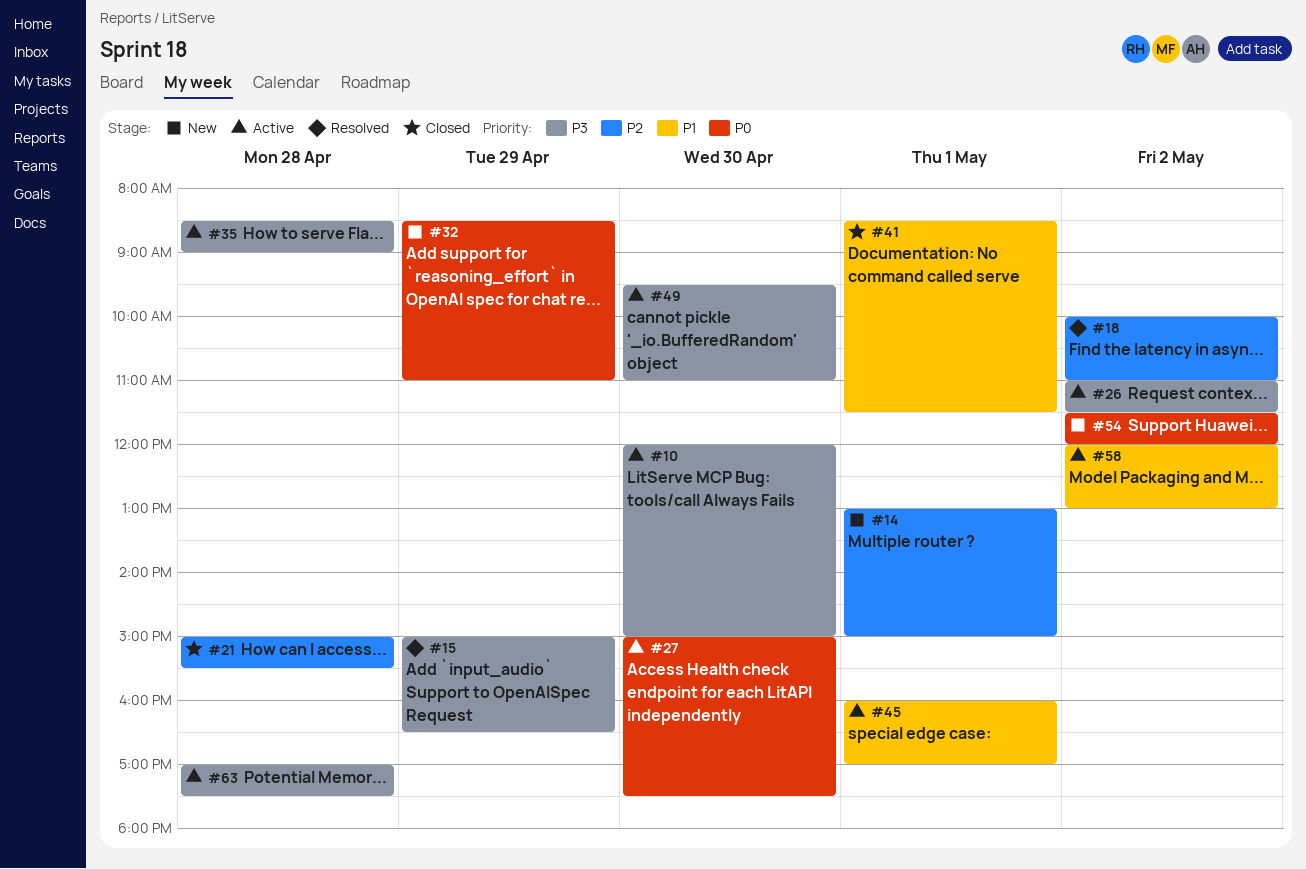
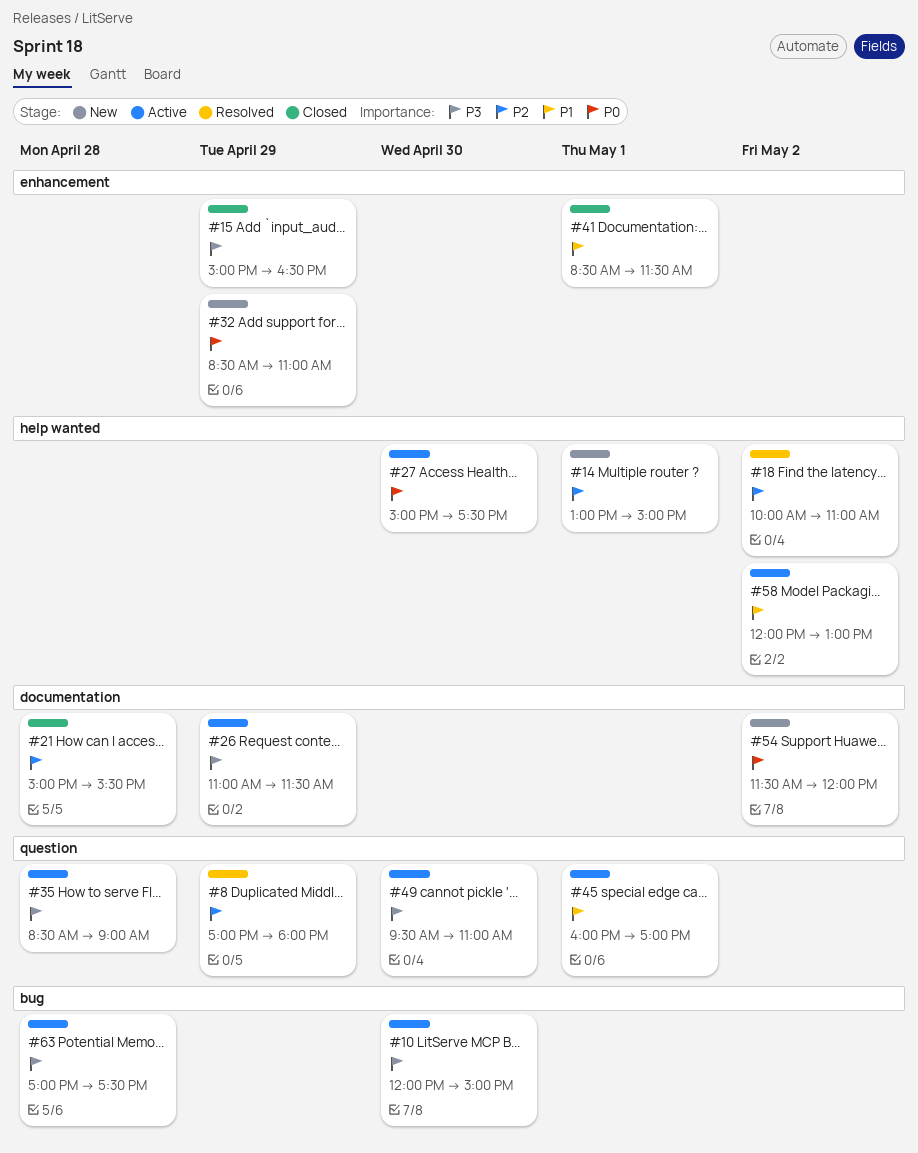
#8: none -> present
#15, status: Resolved -> Closed
#26, day: May 2 -> Apr 29

